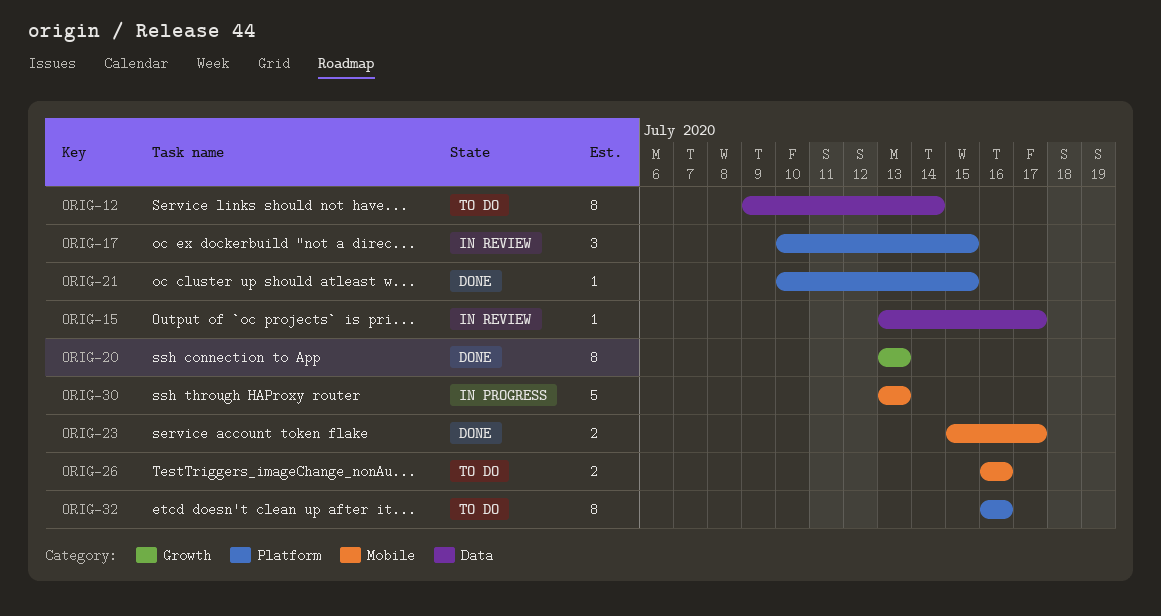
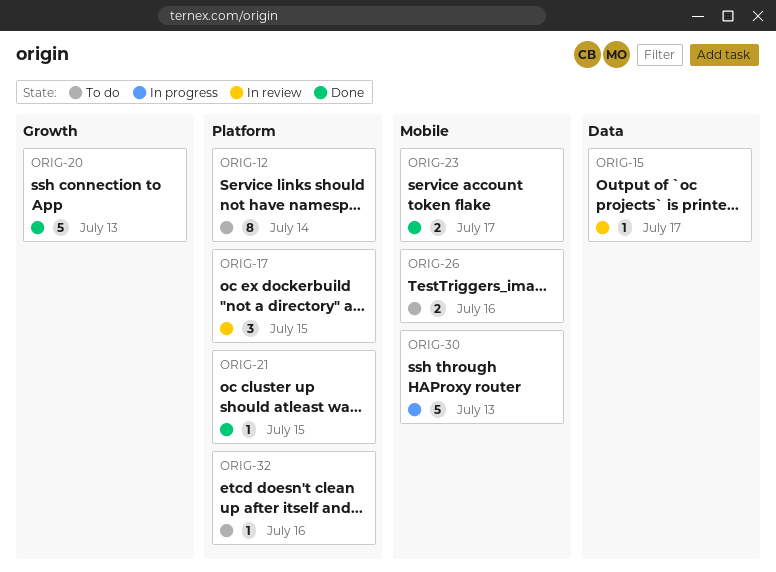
ORIG-12, label: Data -> Platform
ORIG-20, estimate: 8 -> 5
ORIG-32, estimate: 8 -> 1

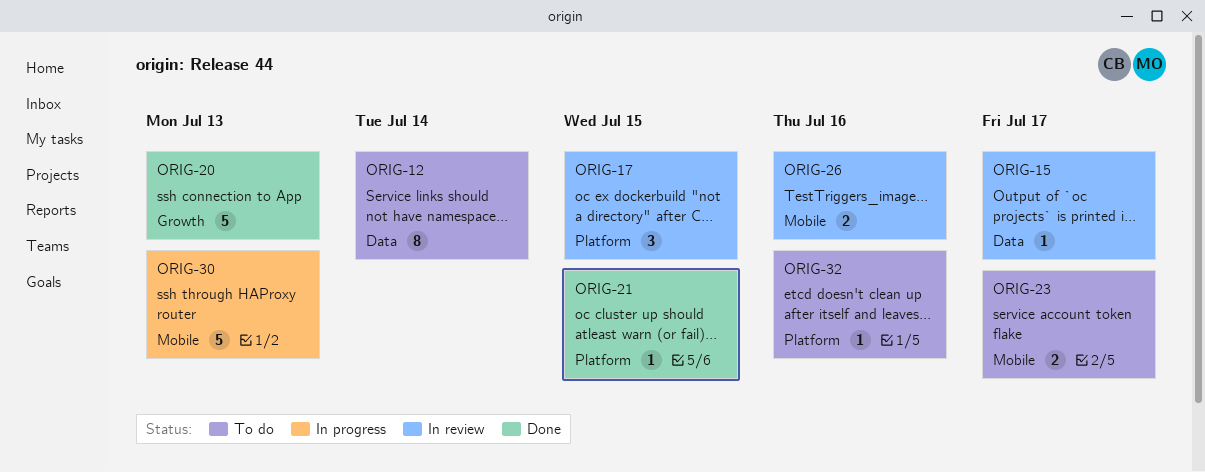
ORIG-12, label: Platform -> Data
ORIG-23, status: Done -> To do
ORIG-26, status: To do -> In review

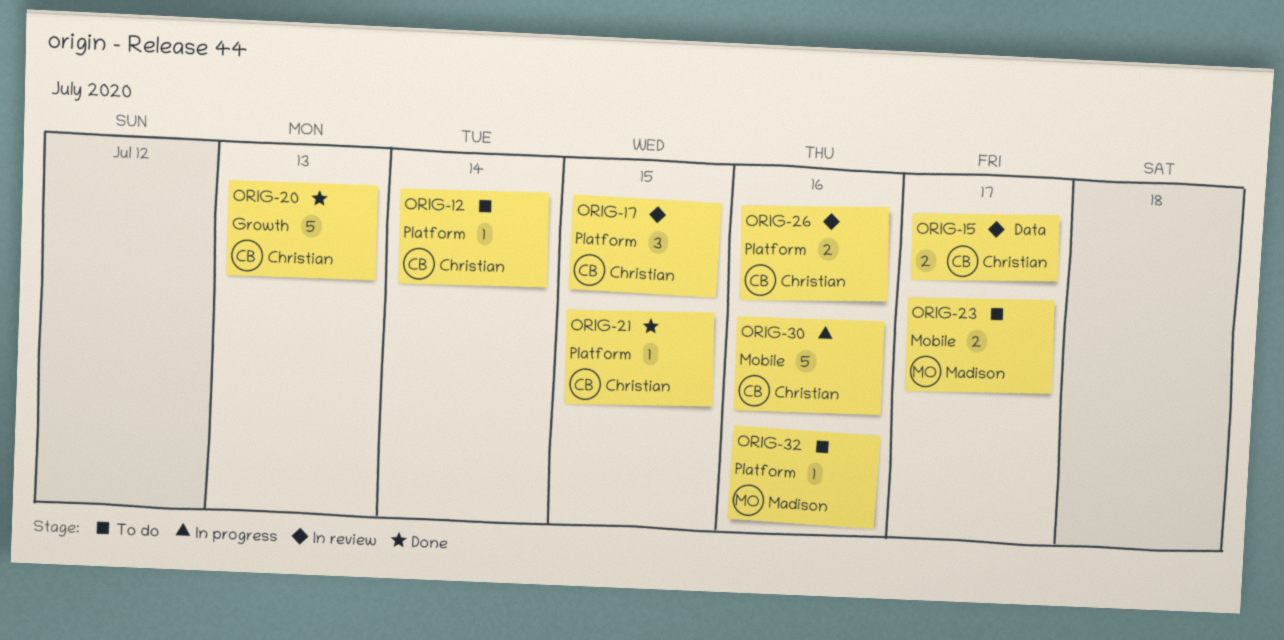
ORIG-12, label: Data -> Platform
ORIG-12, estimate: 8 -> 1
ORIG-15, estimate: 1 -> 2
ORIG-26, label: Mobile -> Platform
ORIG-30, due: Jul 13 -> Jul 16

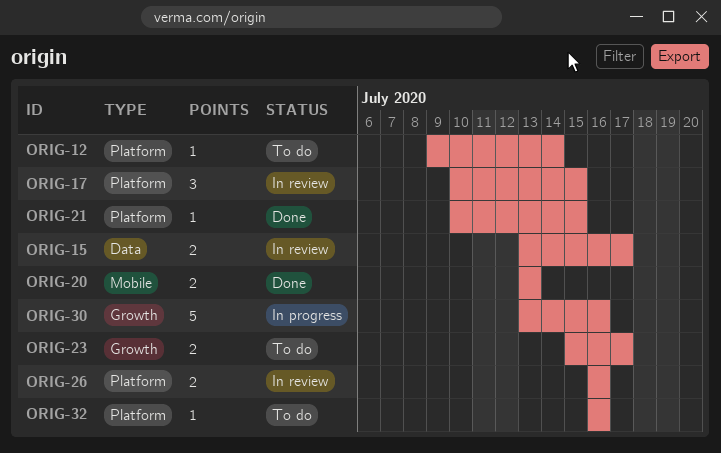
ORIG-20, label: Growth -> Mobile
ORIG-20, estimate: 5 -> 2
ORIG-23, label: Mobile -> Growth
ORIG-30, label: Mobile -> Growth

